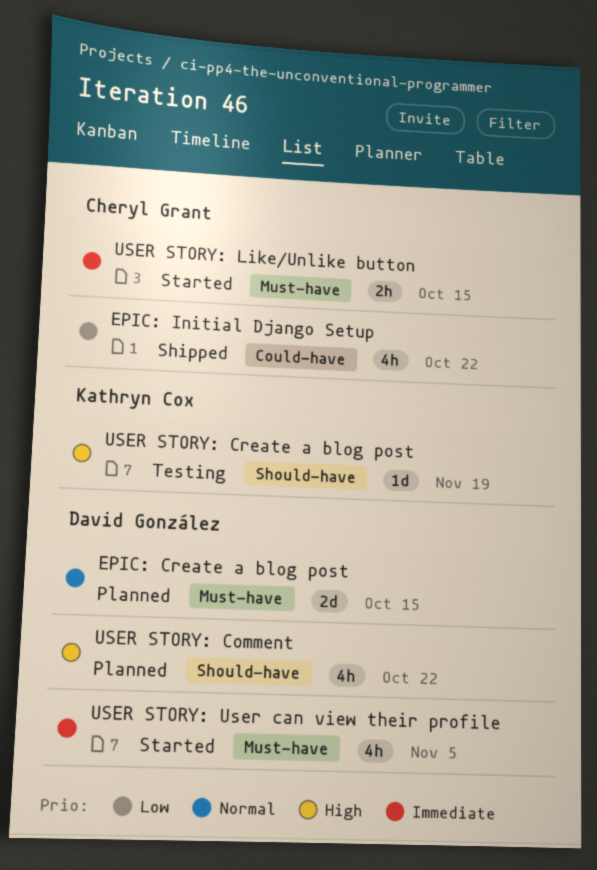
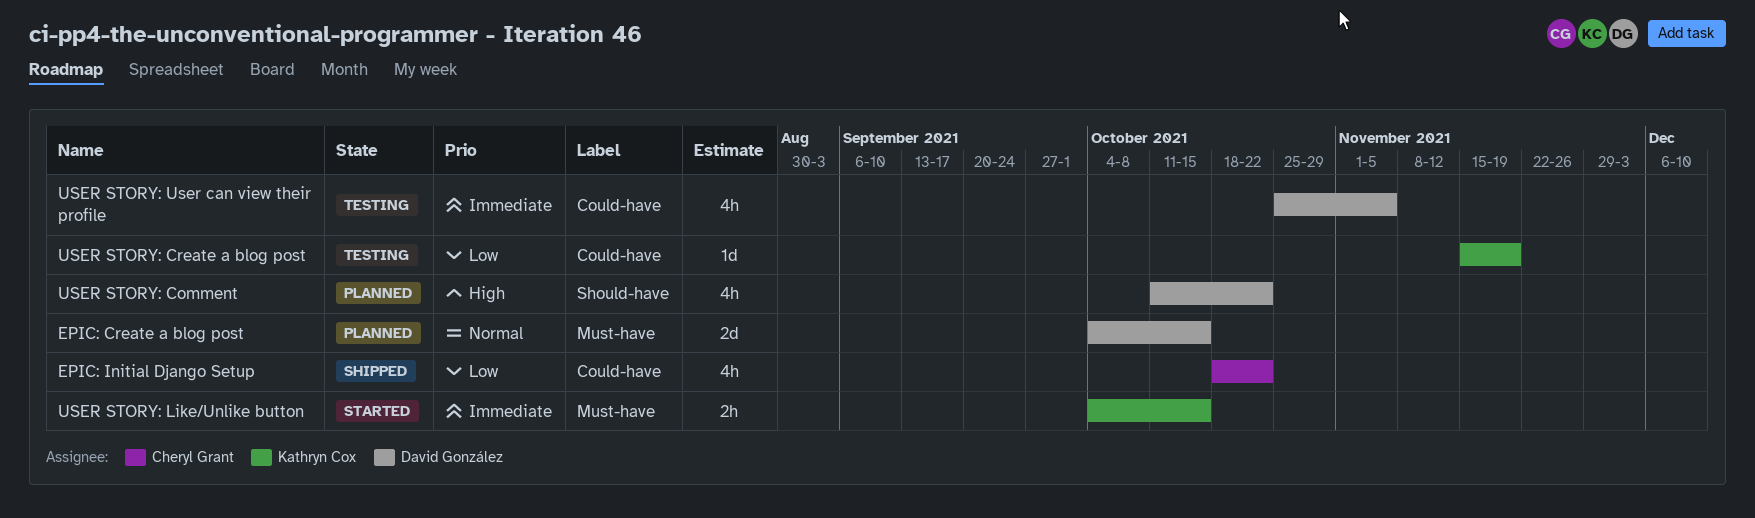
USER STORY: Create a blog post, priority: High -> Low
USER STORY: Create a blog post, label: Should-have -> Could-have
USER STORY: Like/Unlike button, owner: Cheryl Grant -> Kathryn Cox
USER STORY: User can view their profile, status: Started -> Testing
USER STORY: User can view their profile, label: Must-have -> Could-have

